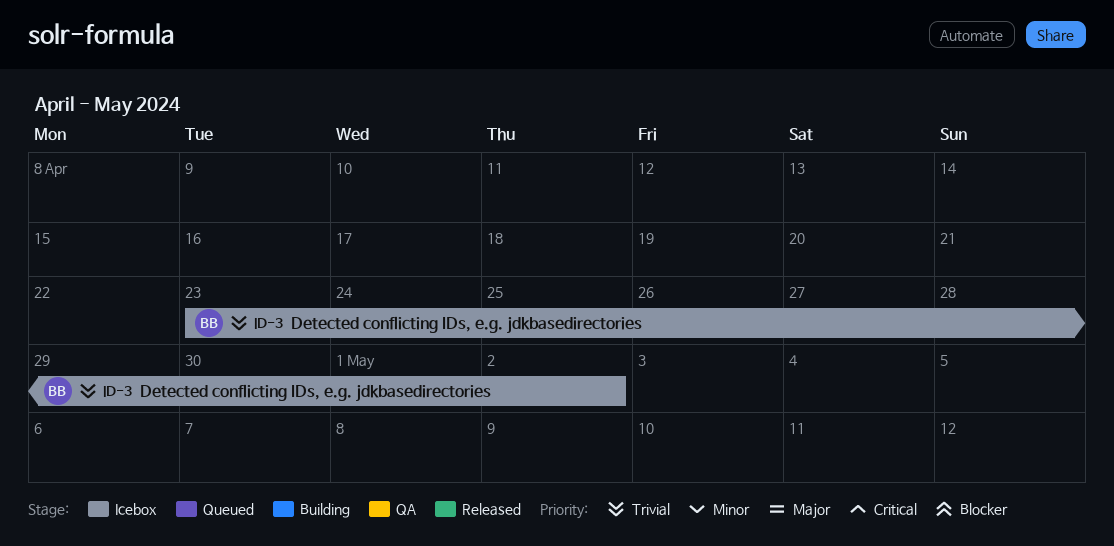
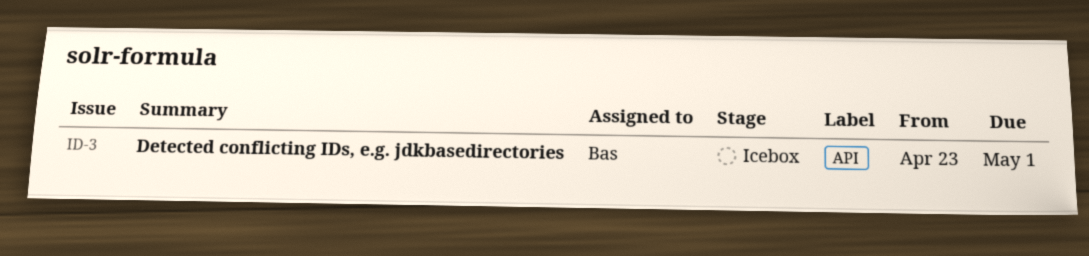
ID-3, due: May 2 -> May 1

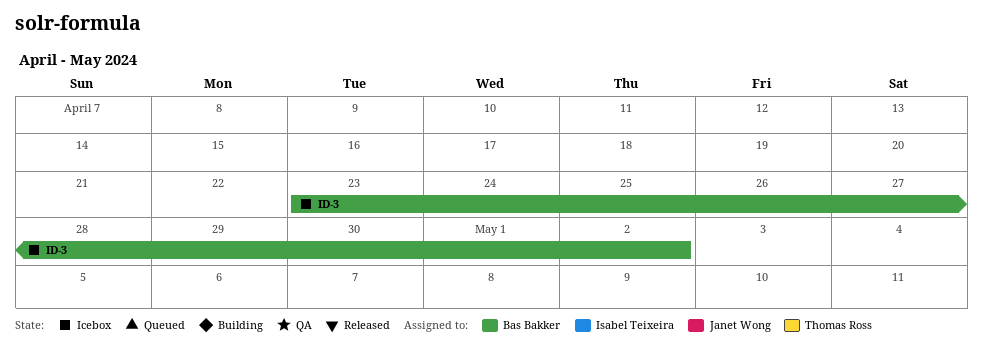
ID-3, due: May 1 -> May 2

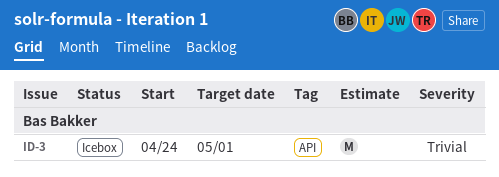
ID-3, start: Apr 23 -> Apr 24
ID-3, due: May 2 -> May 1

